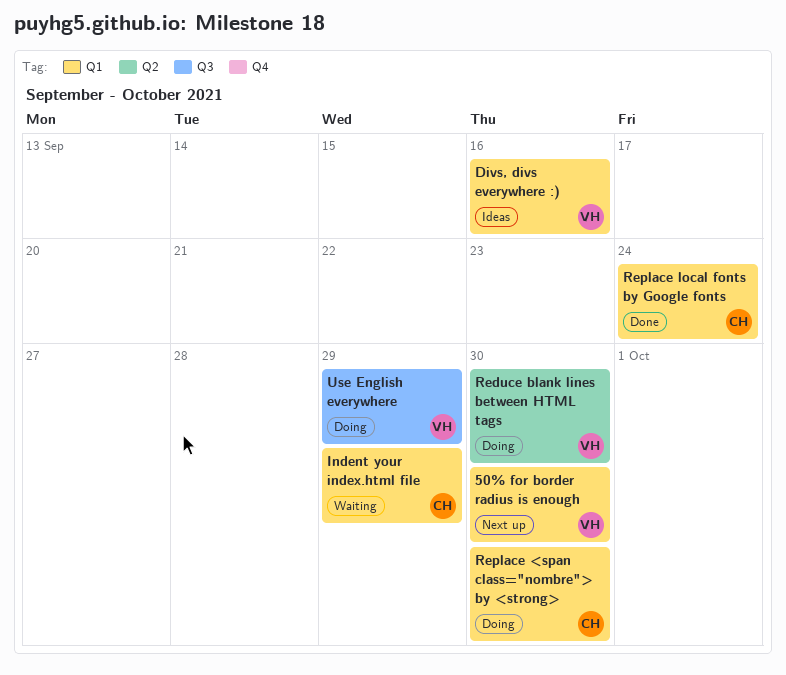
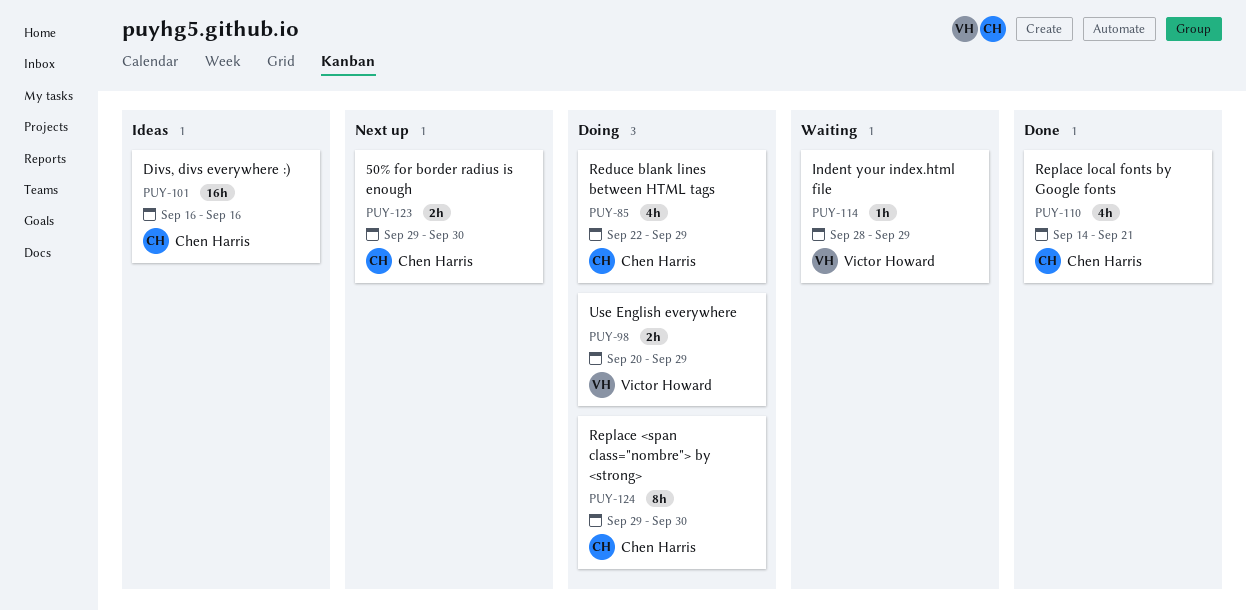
50% for border radius is enough, owner: Victor Howard -> Chen Harris
Divs, divs everywhere :), owner: Victor Howard -> Chen Harris
Indent your index.html file, owner: Chen Harris -> Victor Howard
Reduce blank lines between HTML tags, owner: Victor Howard -> Chen Harris
Reduce blank lines between HTML tags, due: Sep 30 -> Sep 29
Replace local fonts by Google fonts, due: Sep 24 -> Sep 21

